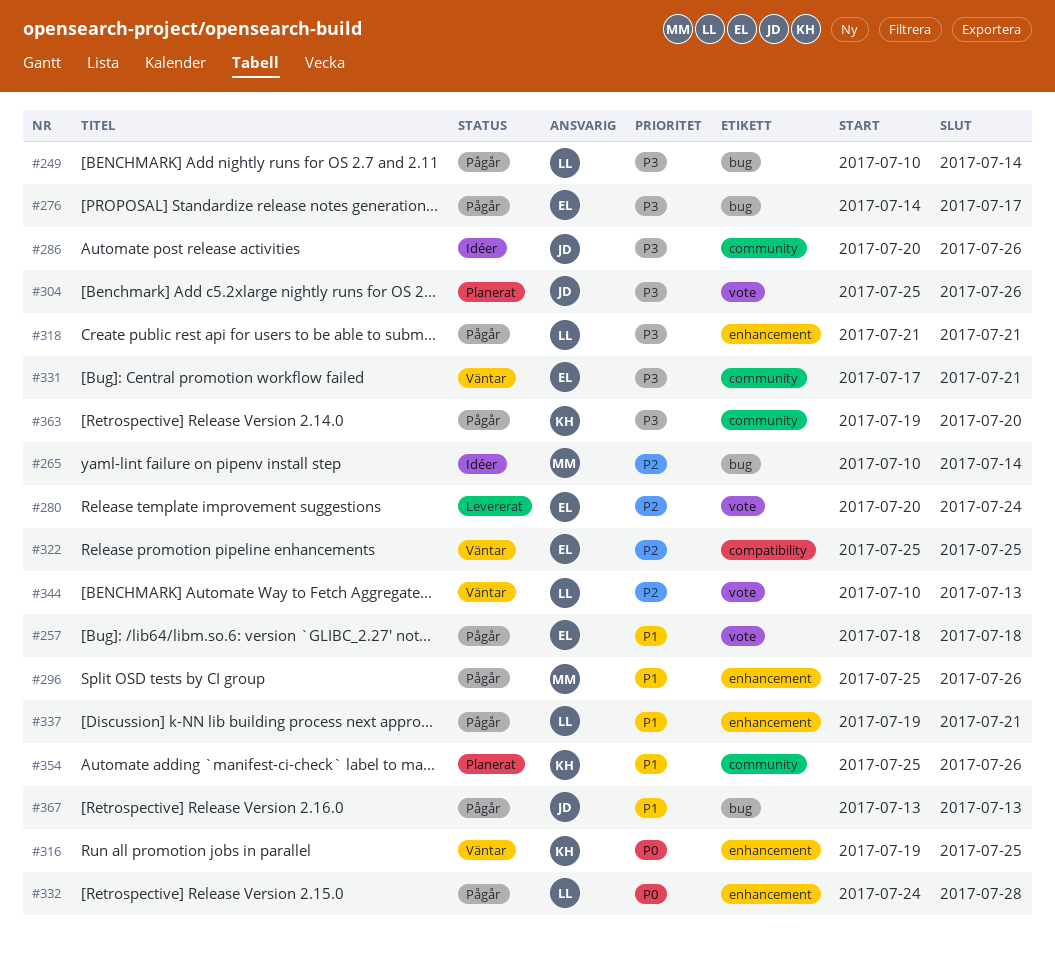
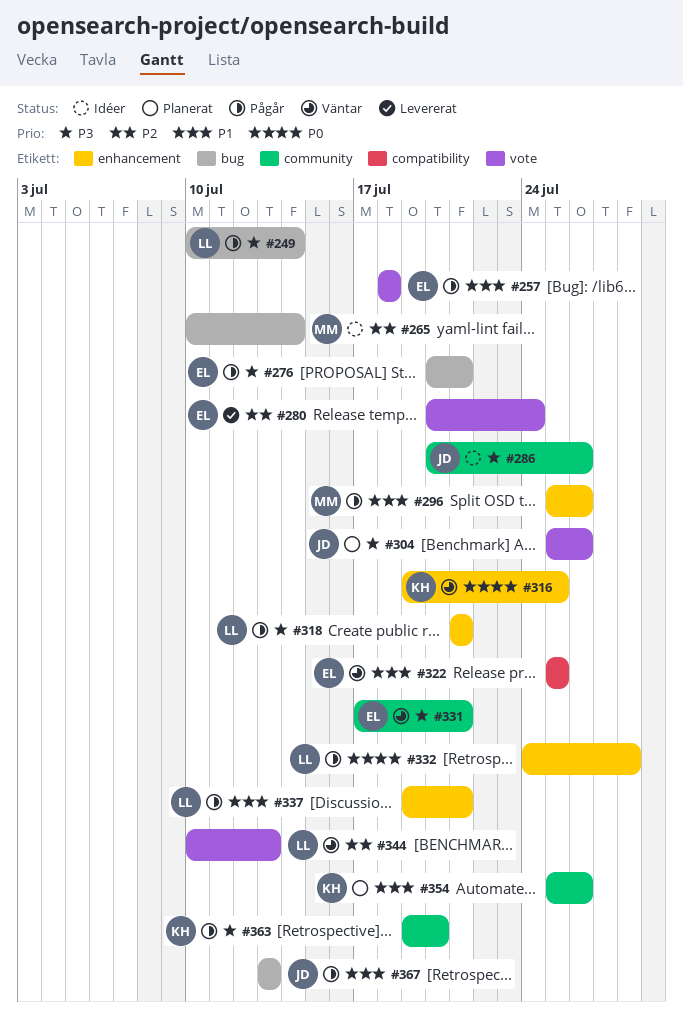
#276, start: Jul 14 -> Jul 20
#276, due: Jul 17 -> Jul 21
#322, priority: P2 -> P1

